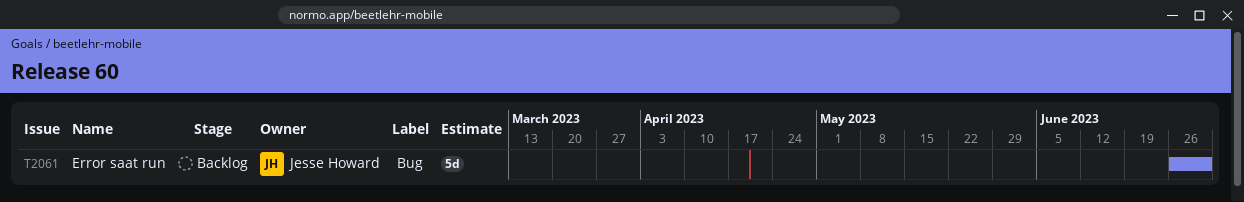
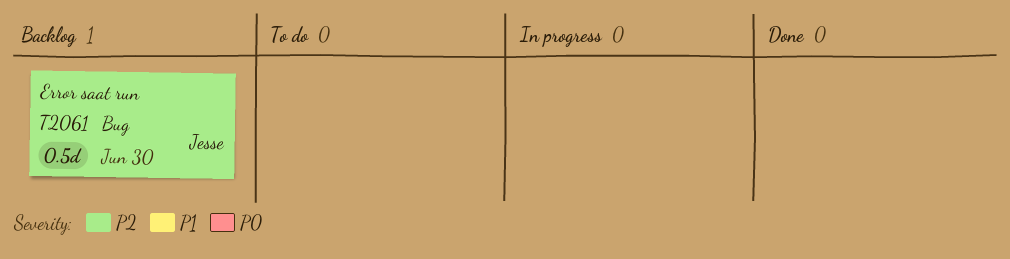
T2061, estimate: 5d -> 0.5d

